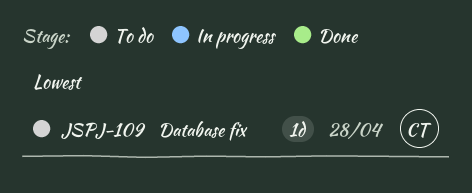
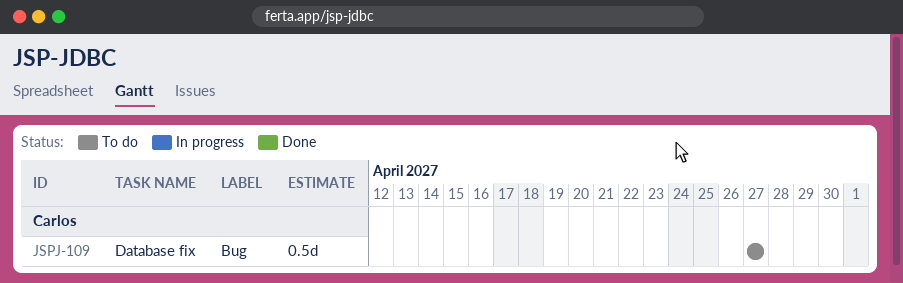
JSPJ-109, estimate: 1d -> 0.5d
JSPJ-109, due: Apr 28 -> Apr 27

